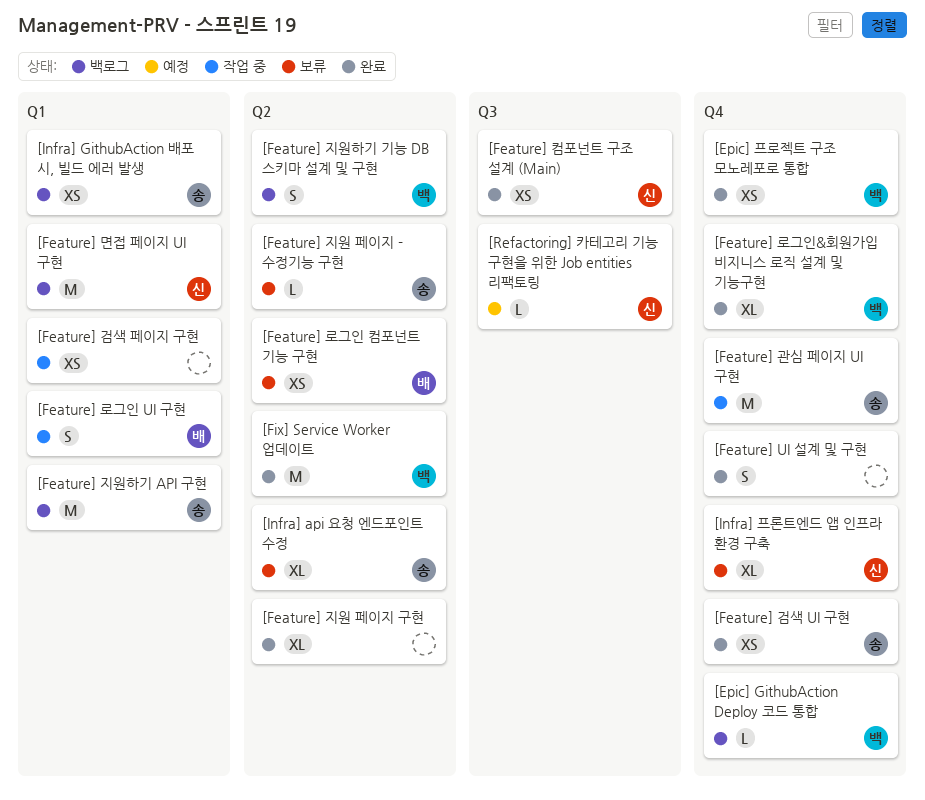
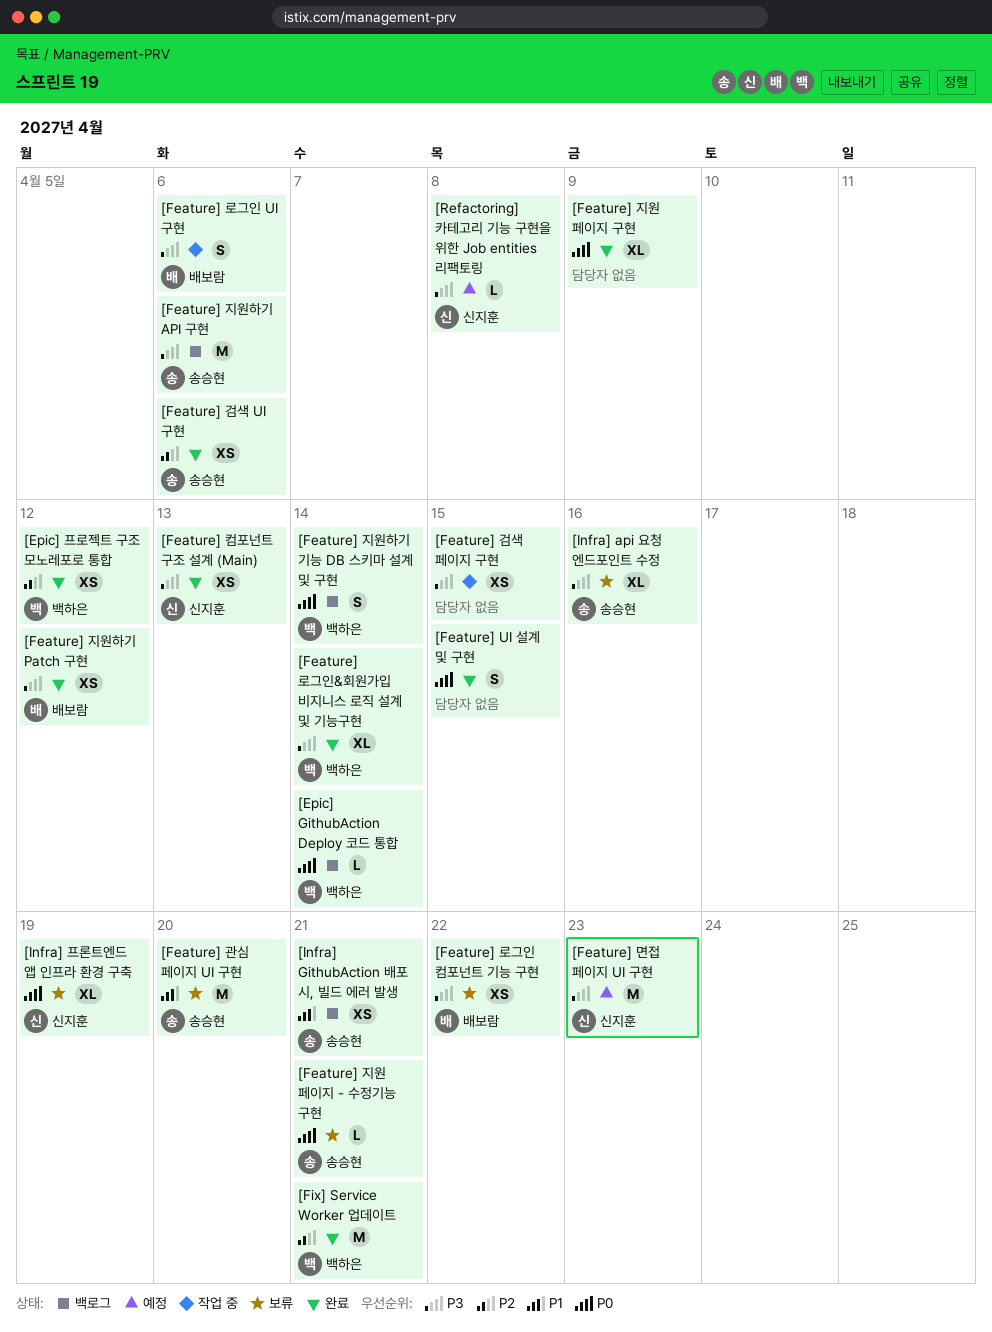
[Feature] 관심 페이지 UI 구현, status: 작업 중 -> 보류
[Feature] 면접 페이지 UI 구현, status: 백로그 -> 예정
[Feature] 지원하기 Patch 구현: none -> present

